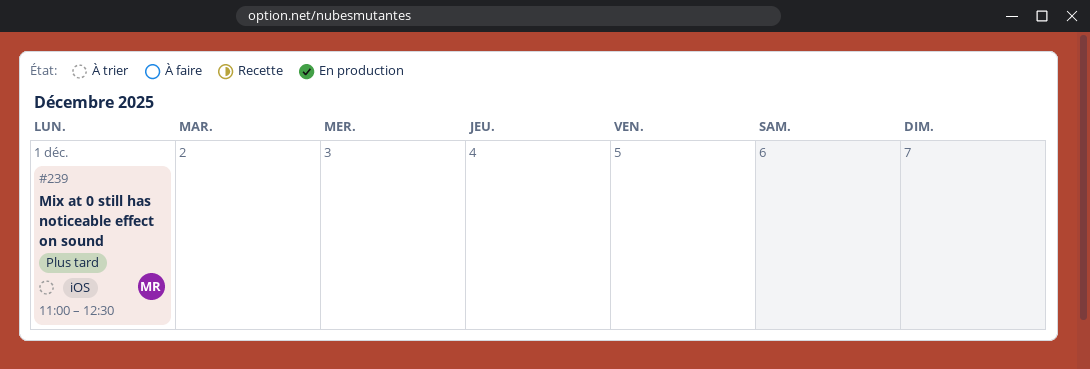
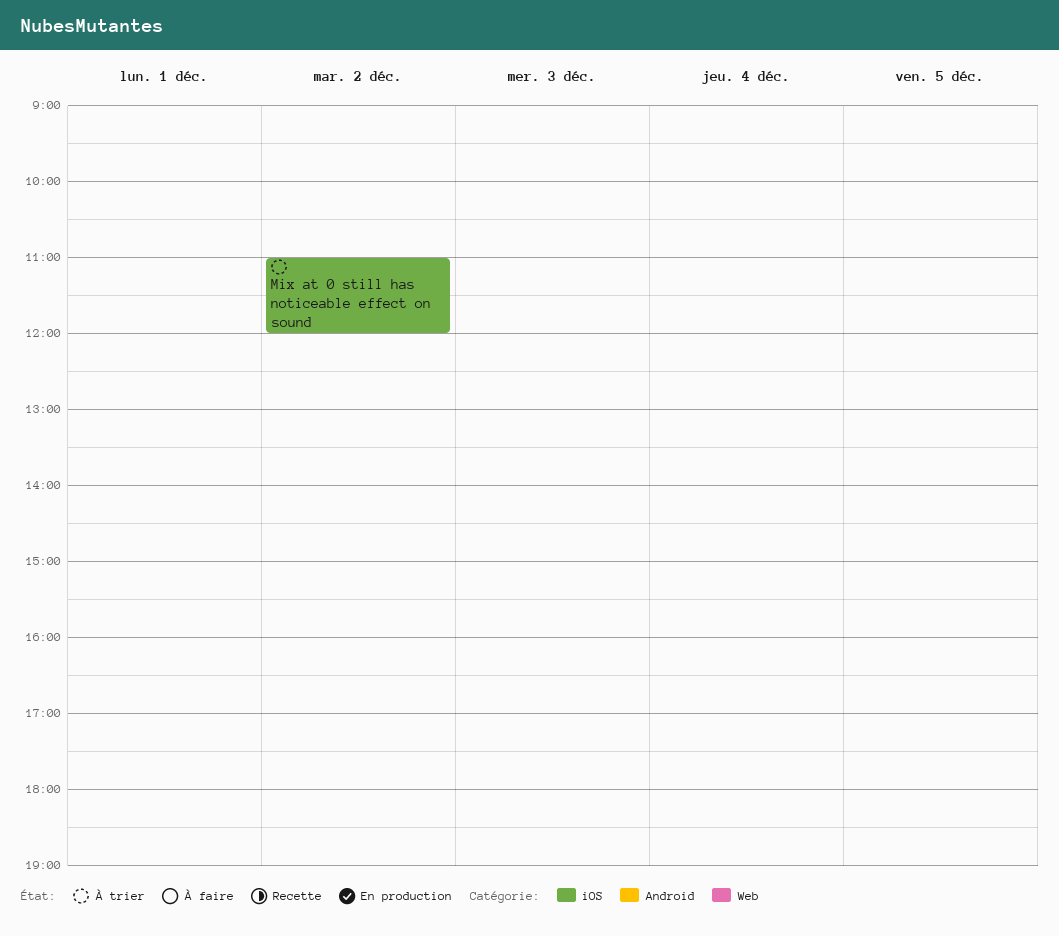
Mix at 0 still has noticeable effect on sound, day: Dec 1 -> Dec 2
Mix at 0 still has noticeable effect on sound, ends: 12:30 -> 12:00

